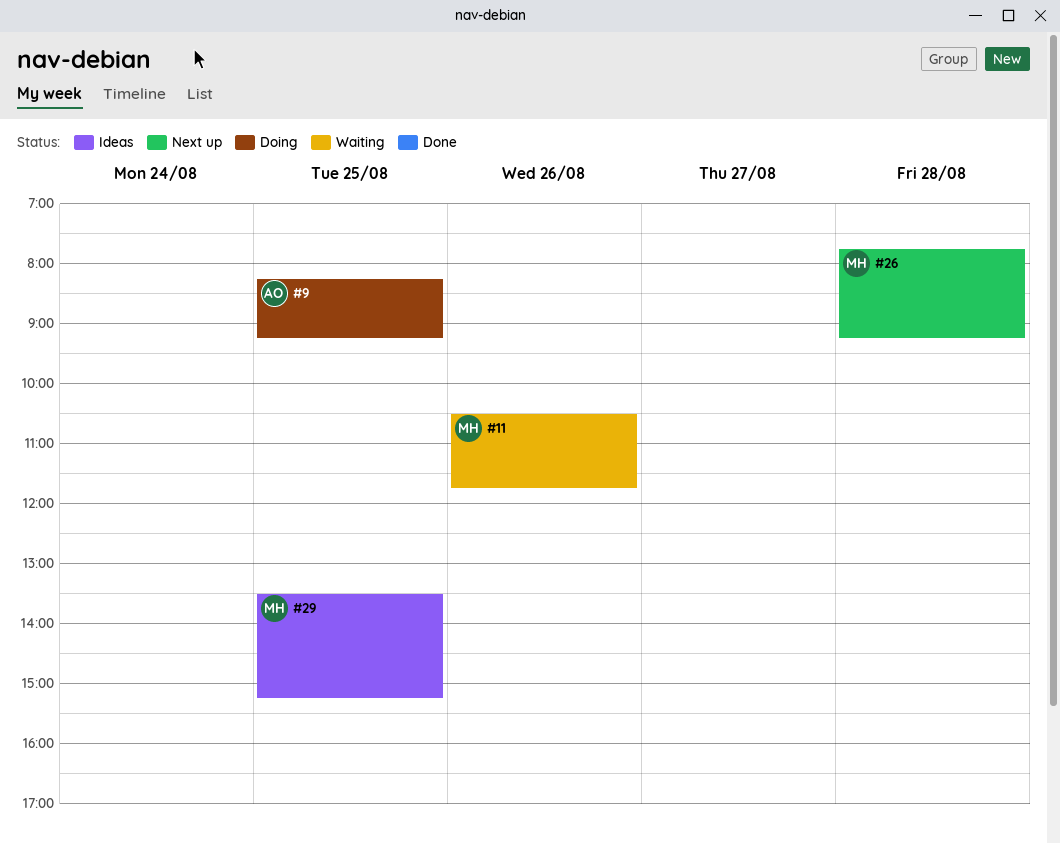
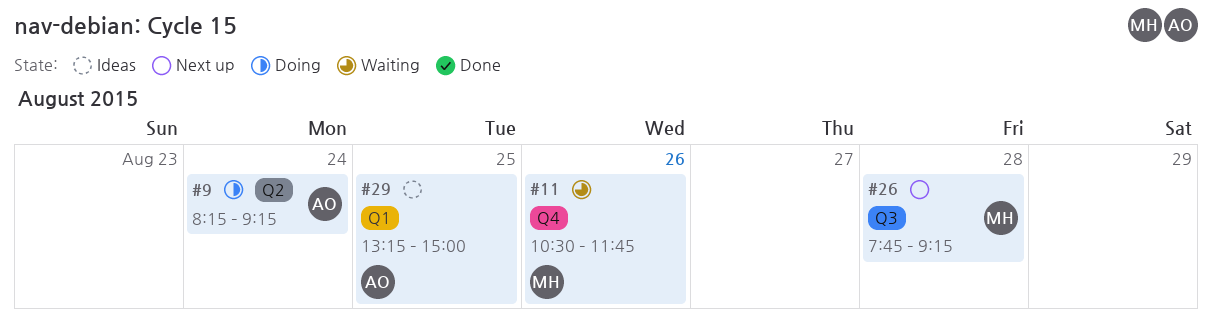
#9, day: Aug 25 -> Aug 24
#29, owner: MH -> AO
#29, begins: 13:30 -> 13:15
#29, ends: 15:15 -> 15:00

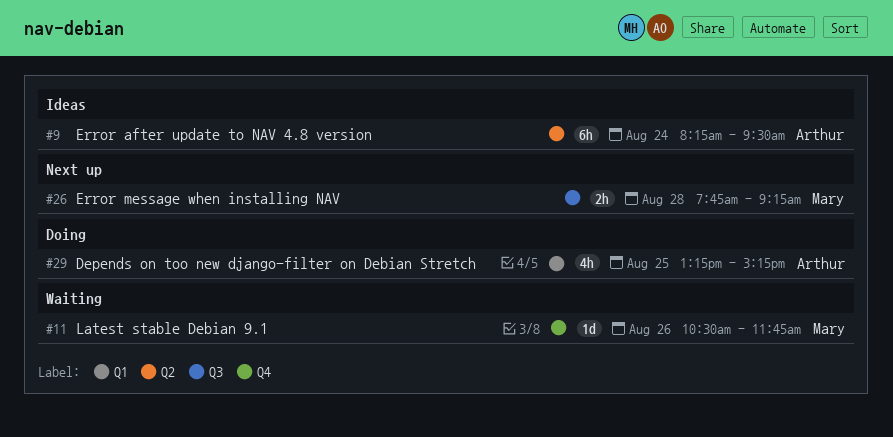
#9, status: Doing -> Ideas
#9, ends: 09:15 -> 09:30
#29, status: Ideas -> Doing
#29, ends: 15:00 -> 15:15

